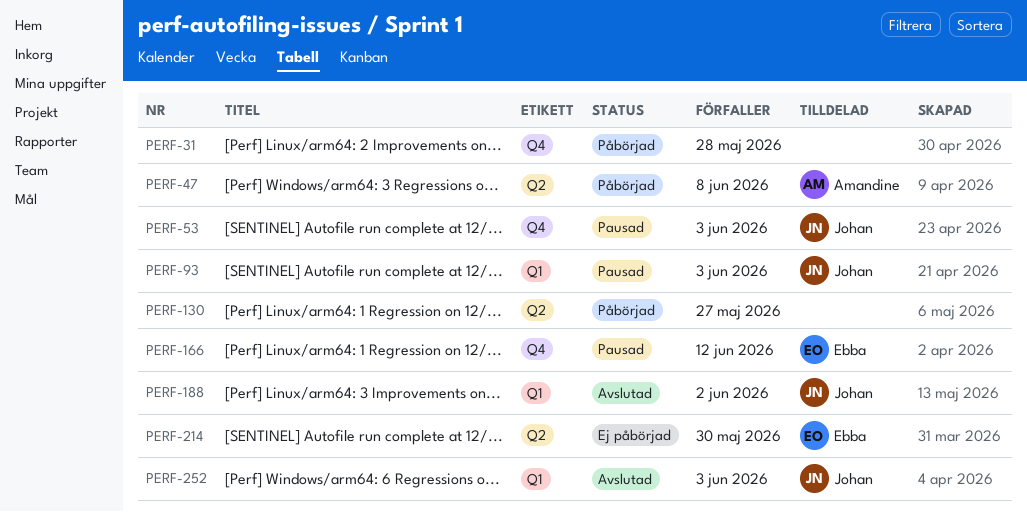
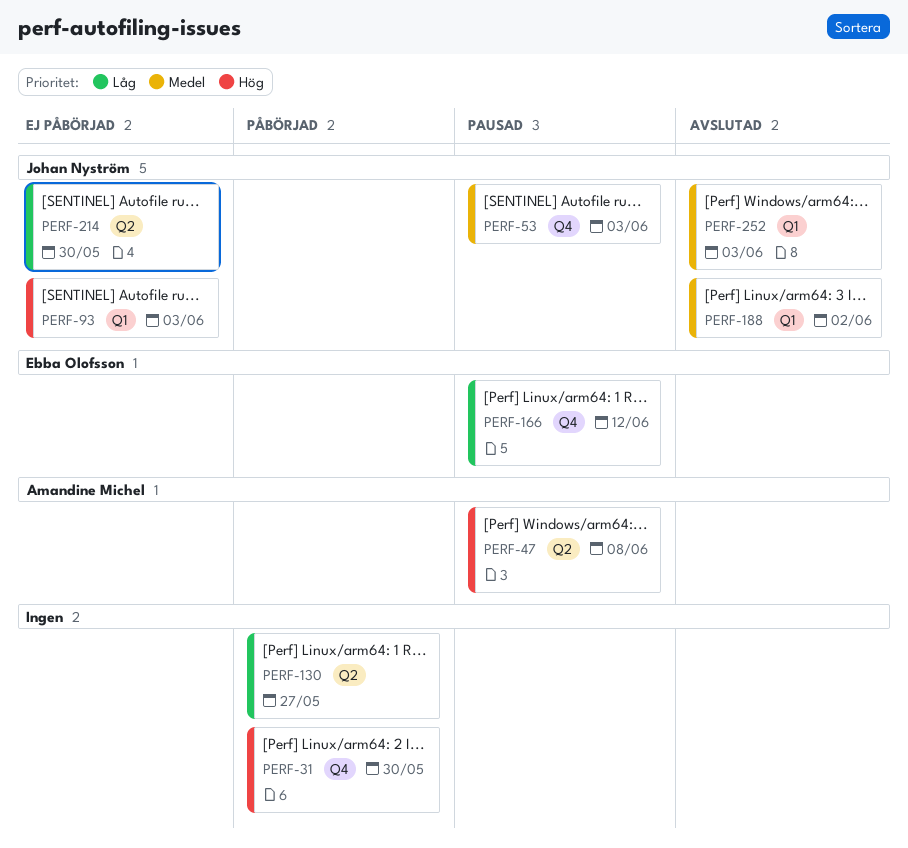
PERF-31, due: May 28 -> May 30
PERF-47, status: Påbörjad -> Pausad
PERF-93, status: Pausad -> Ej påbörjad
PERF-214, owner: Ebba Olofsson -> Johan Nyström

